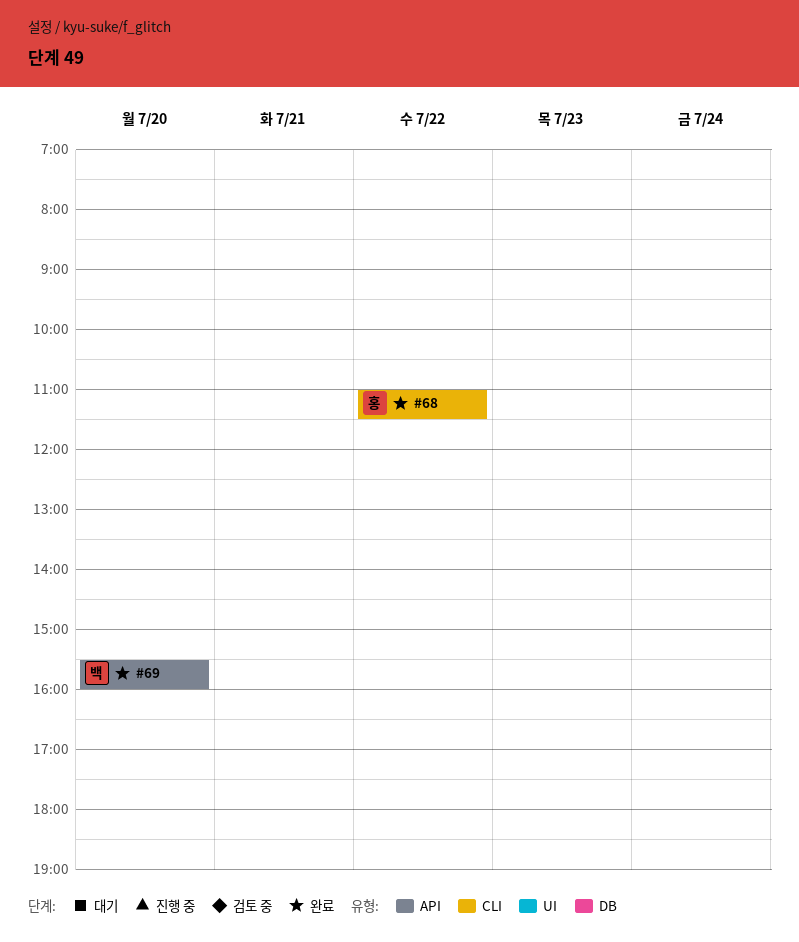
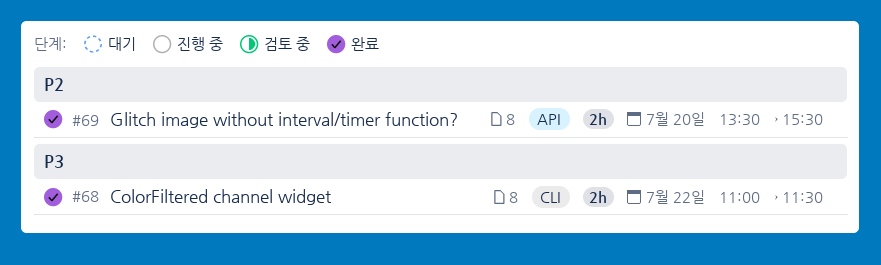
#69, begins: 15:30 -> 13:30
#69, ends: 16:00 -> 15:30

